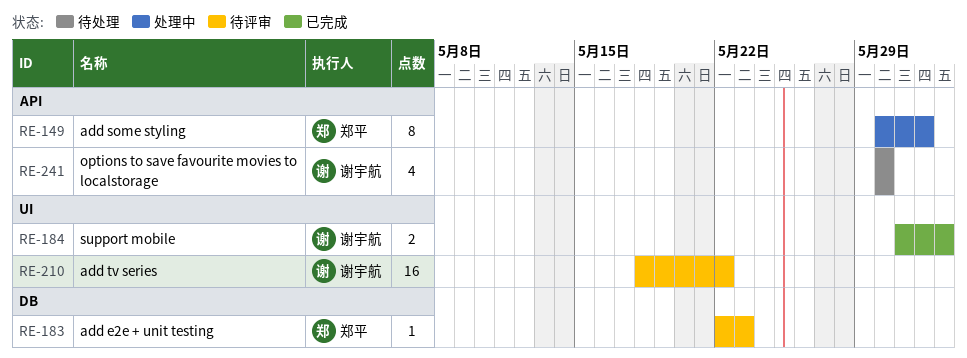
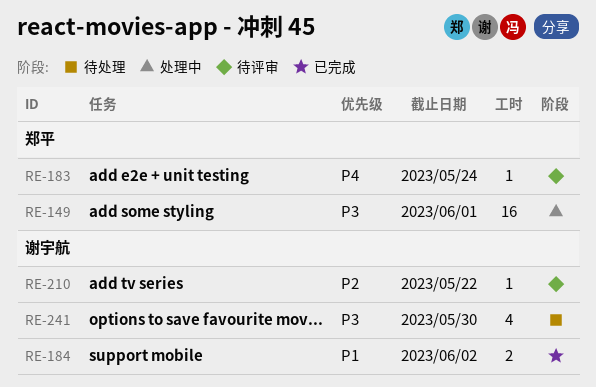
RE-149, estimate: 8 -> 16
RE-183, due: May 23 -> May 24
RE-210, estimate: 16 -> 1

